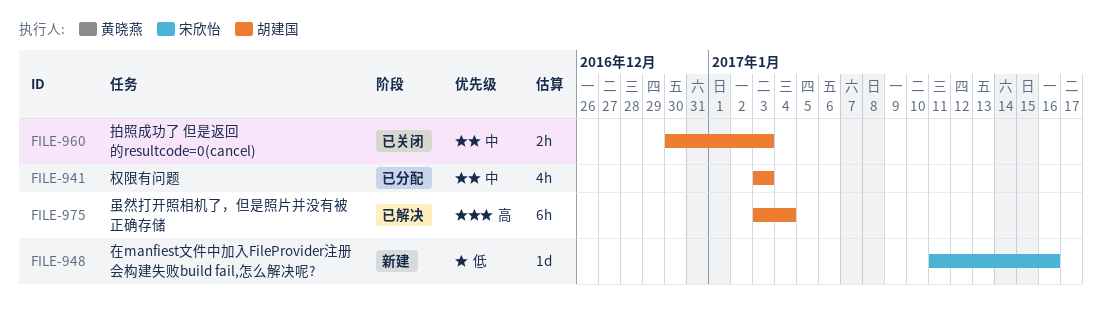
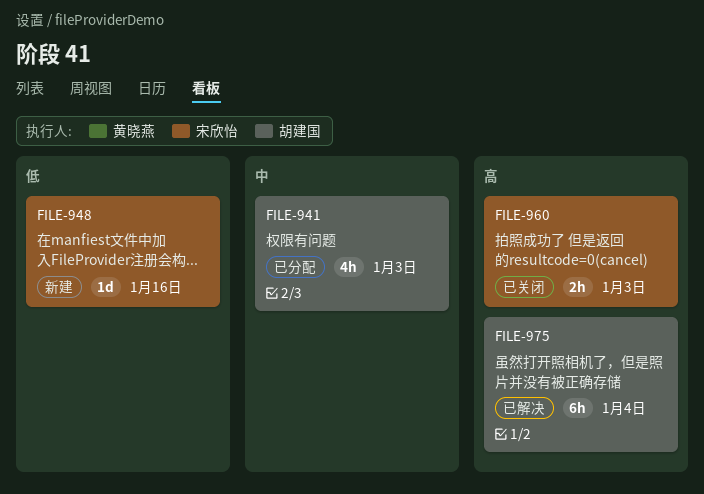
FILE-960, owner: 胡建国 -> 宋欣怡
FILE-960, priority: 中 -> 高

